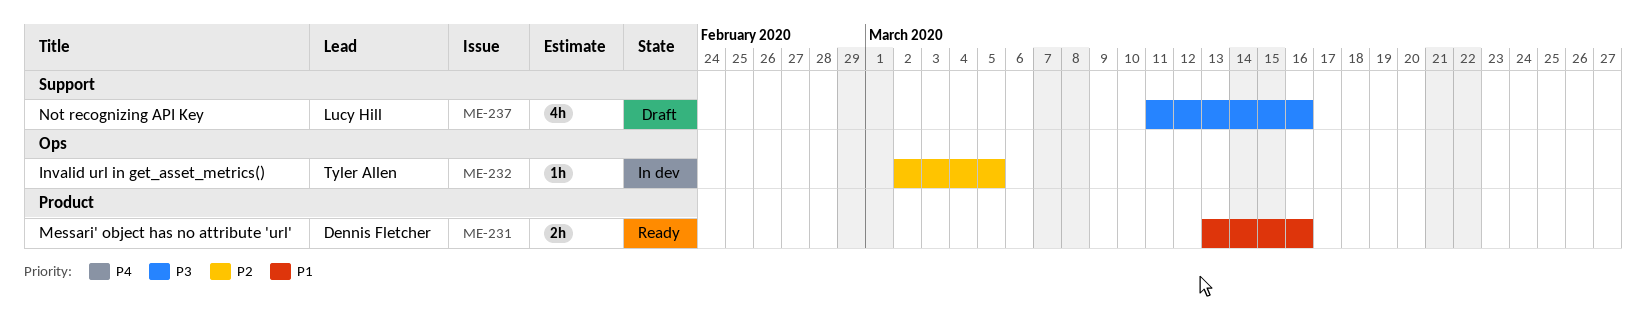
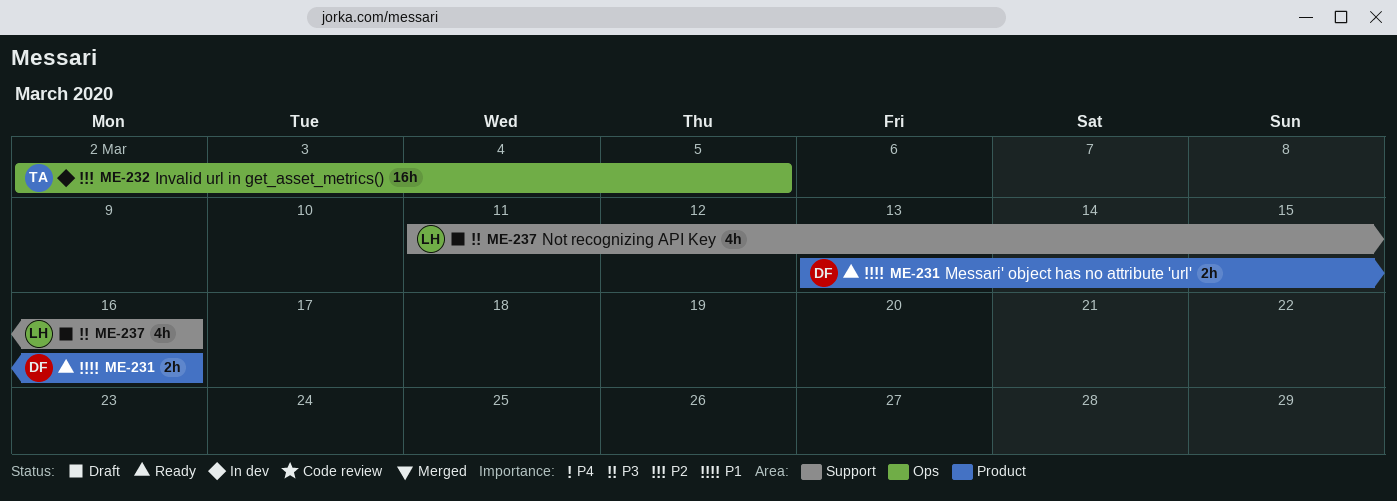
ME-232, estimate: 1h -> 16h

